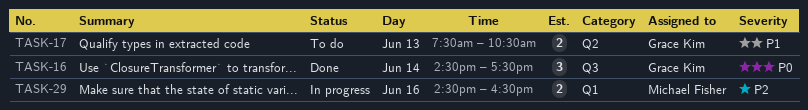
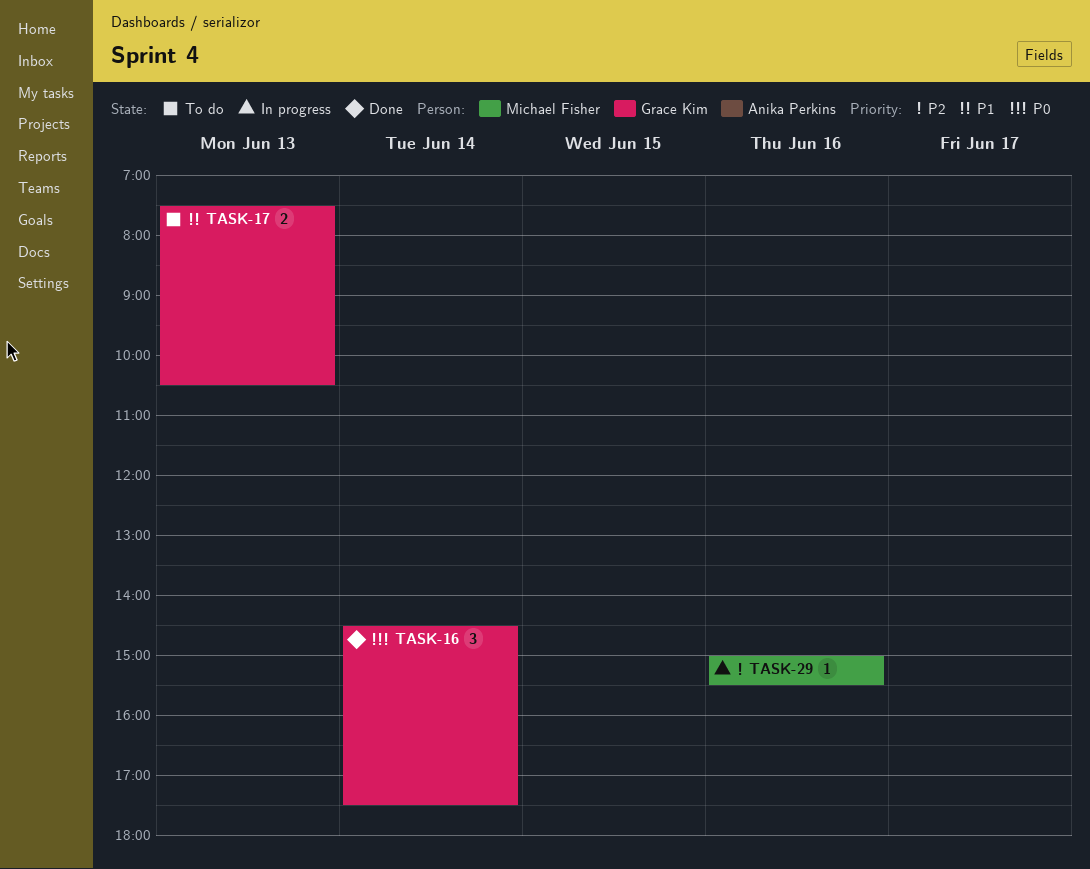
TASK-29, estimate: 2 -> 1
TASK-29, begins: 14:30 -> 15:00
TASK-29, ends: 16:30 -> 15:30

